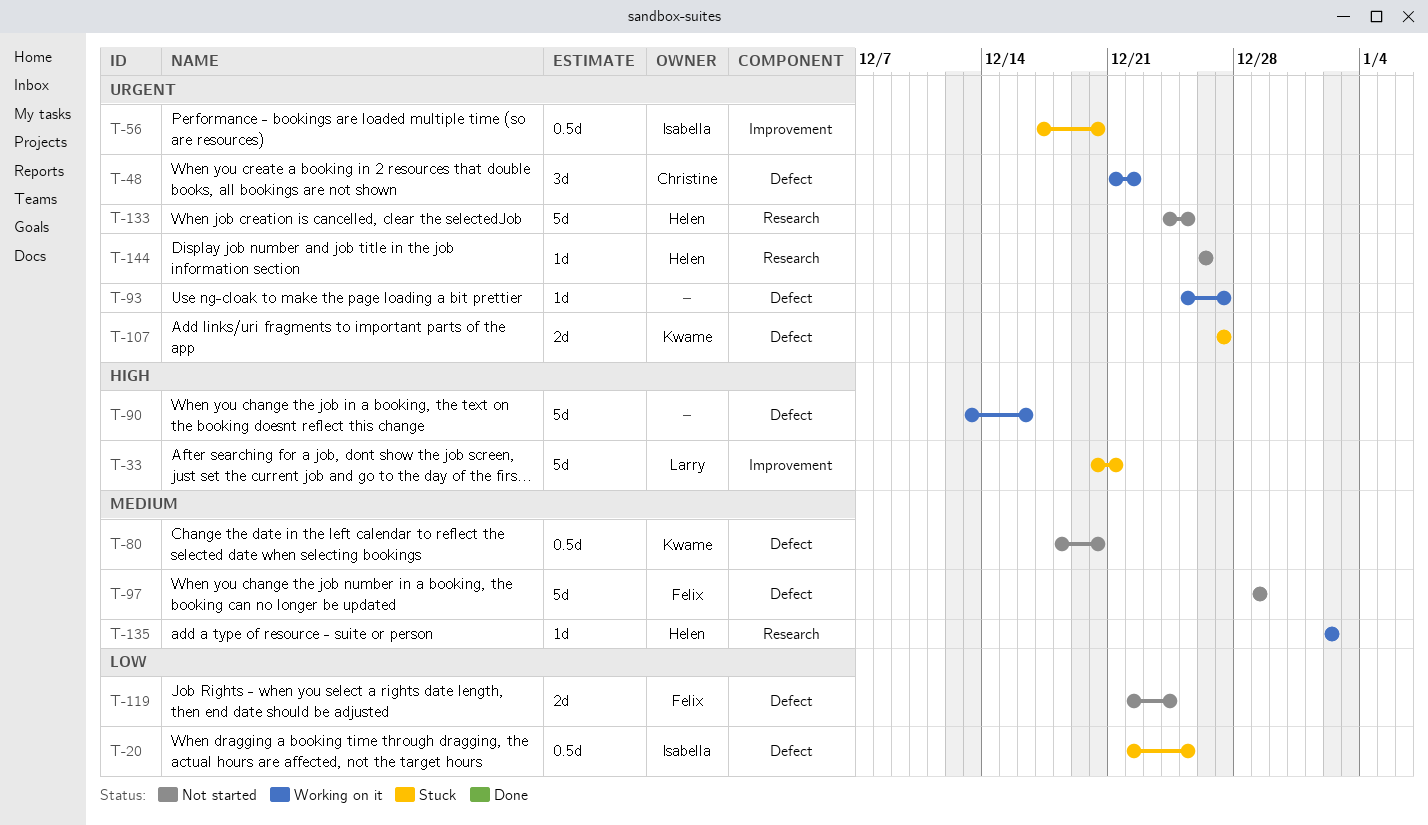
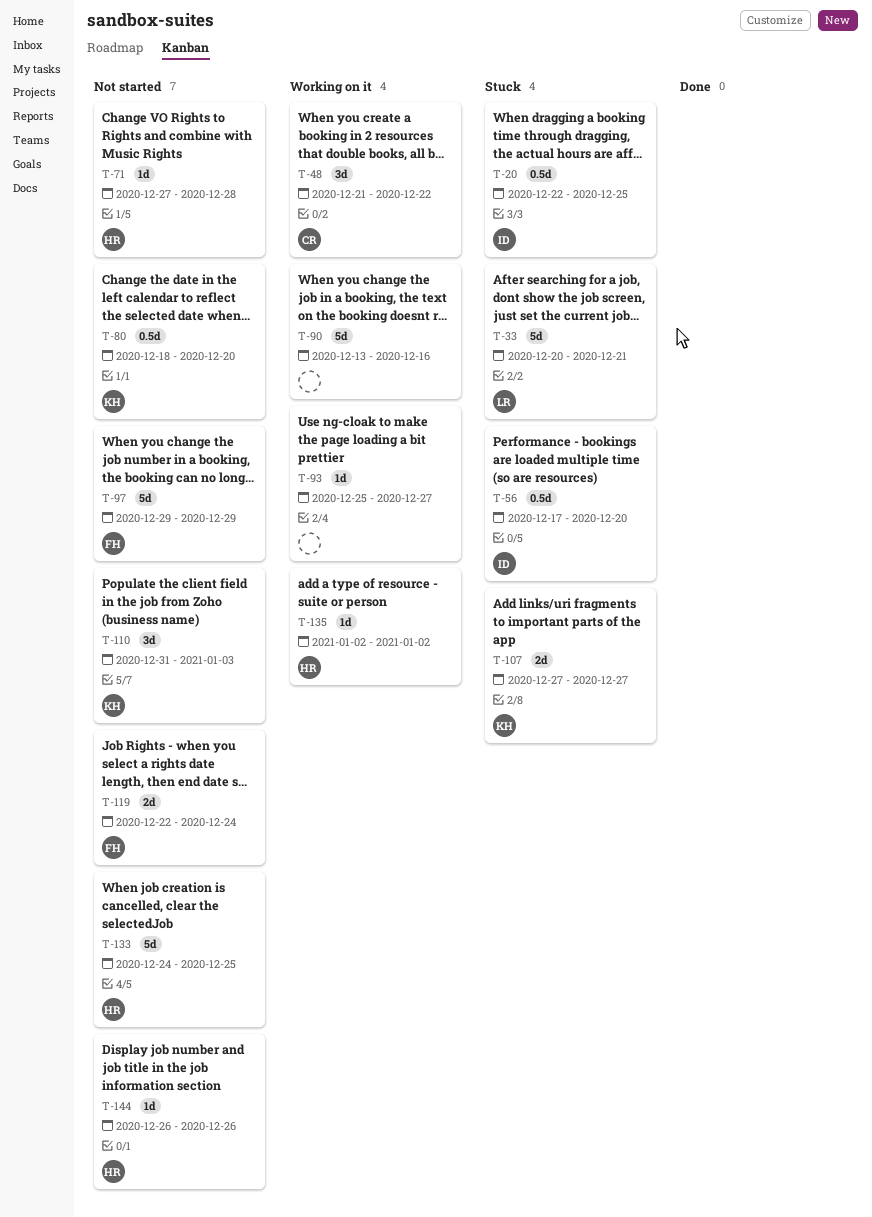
T-71: none -> present
T-110: none -> present

